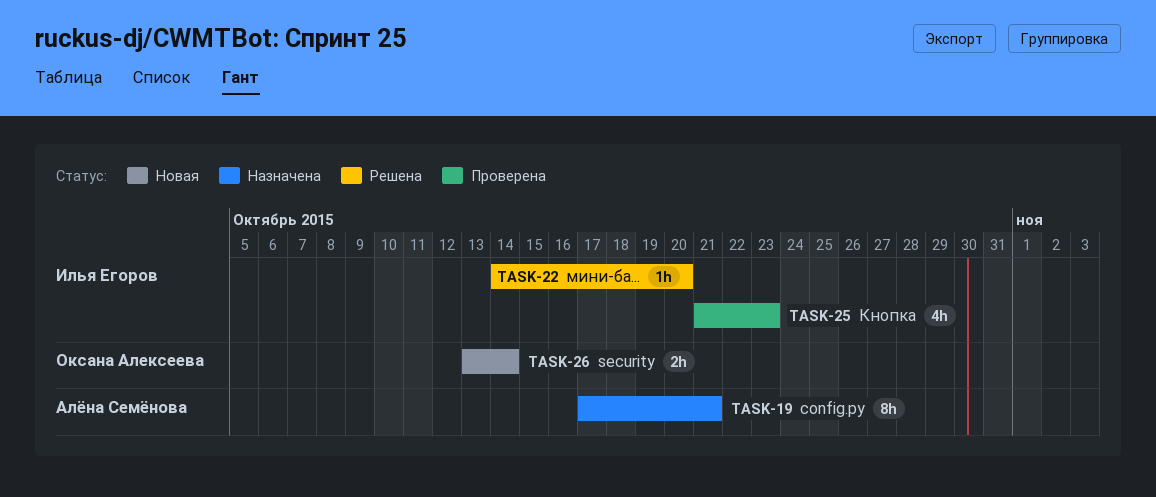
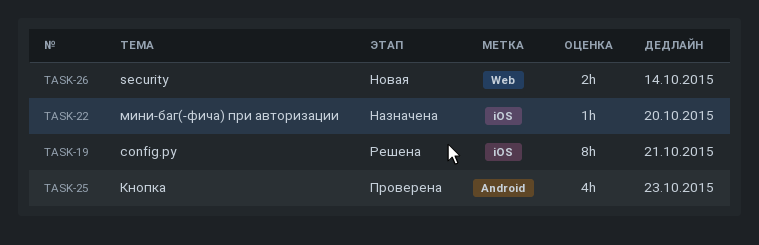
TASK-19, status: Назначена -> Решена
TASK-22, status: Решена -> Назначена

